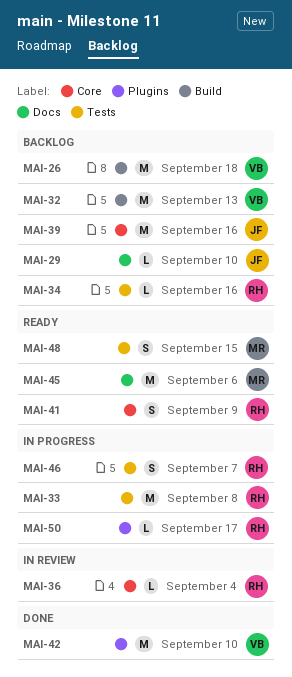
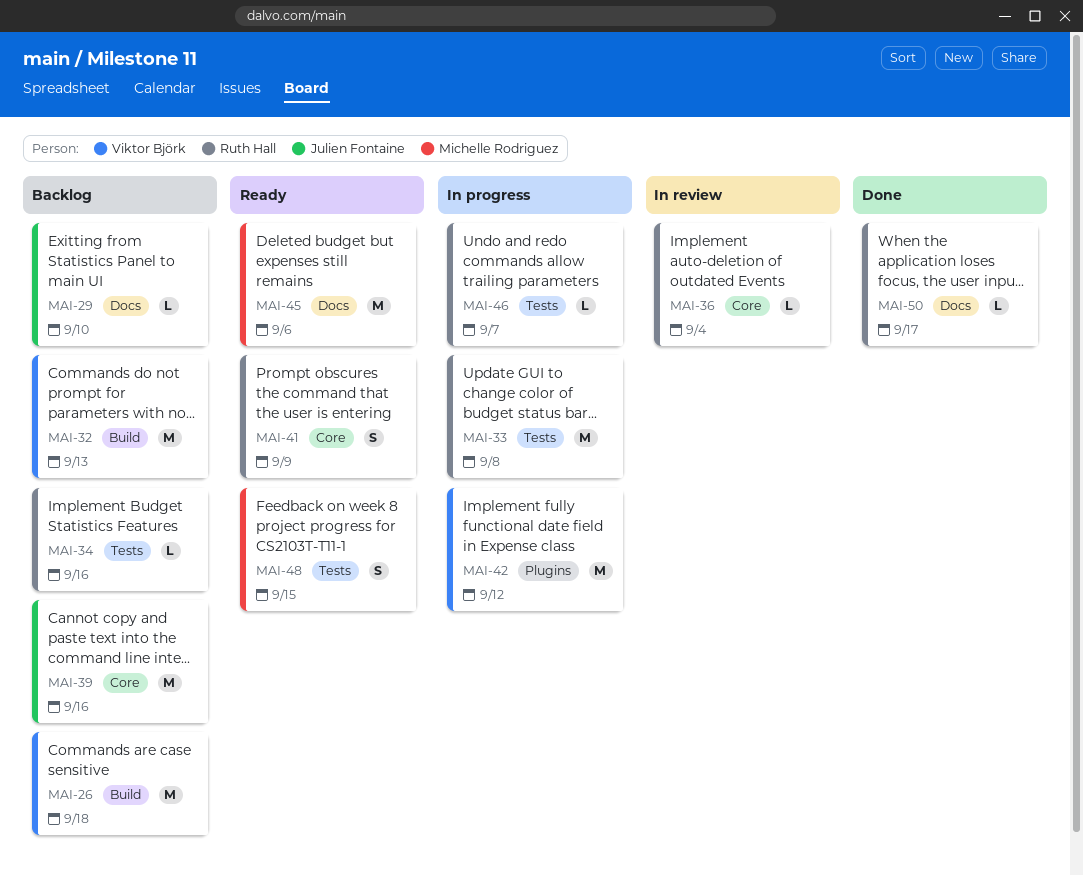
MAI-42, status: Done -> In progress
MAI-42, due: Sep 10 -> Sep 12
MAI-46, estimate: S -> L
MAI-50, status: In progress -> Done
MAI-50, label: Plugins -> Docs

